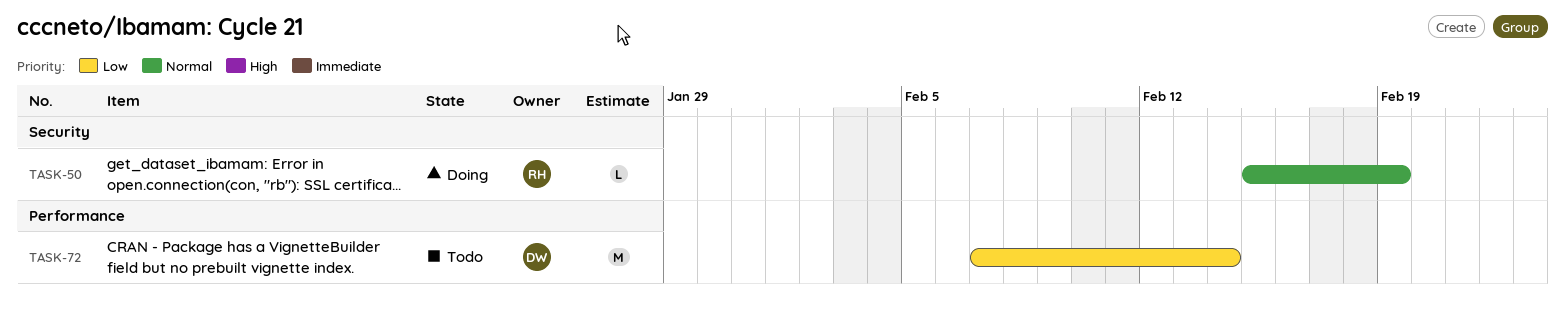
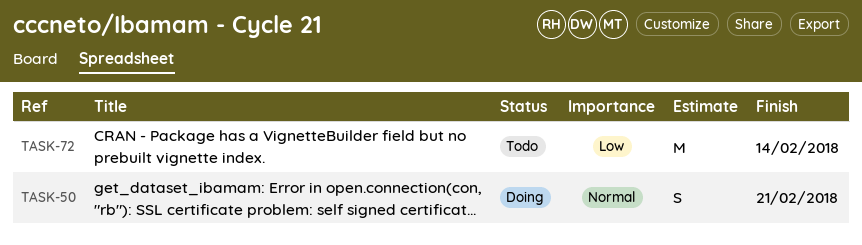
TASK-50, estimate: L -> S
TASK-50, due: Feb 19 -> Feb 21

